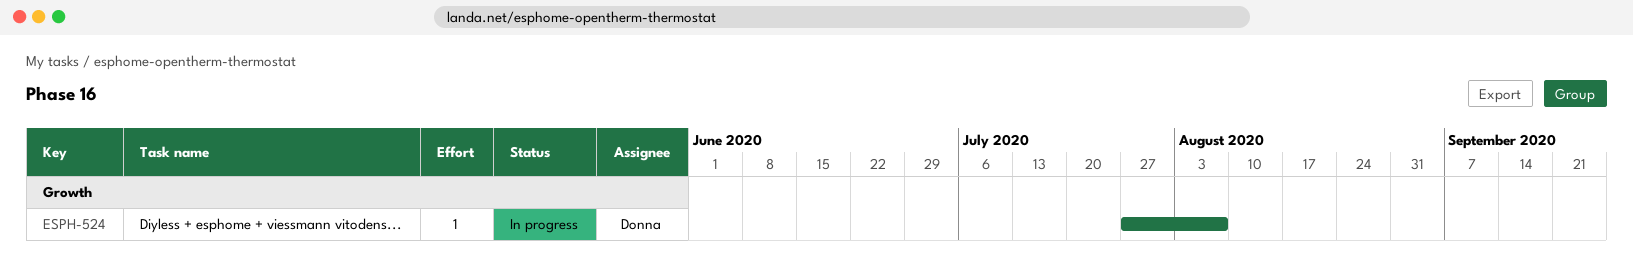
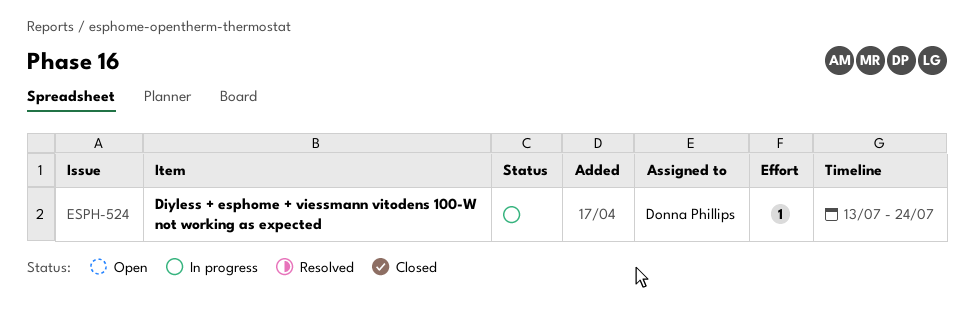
ESPH-524, start: Jul 27 -> Jul 13
ESPH-524, due: Aug 7 -> Jul 24

